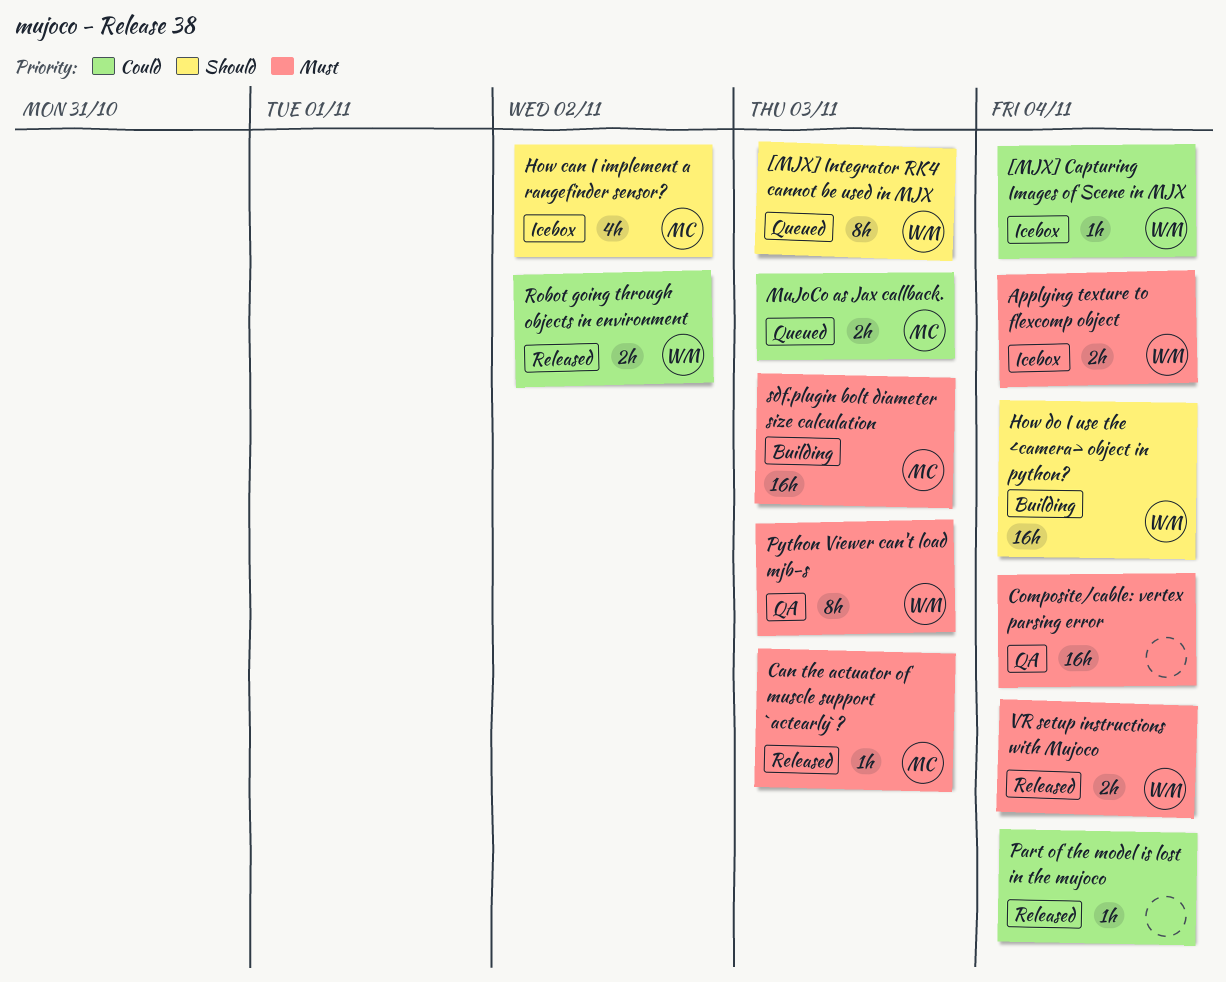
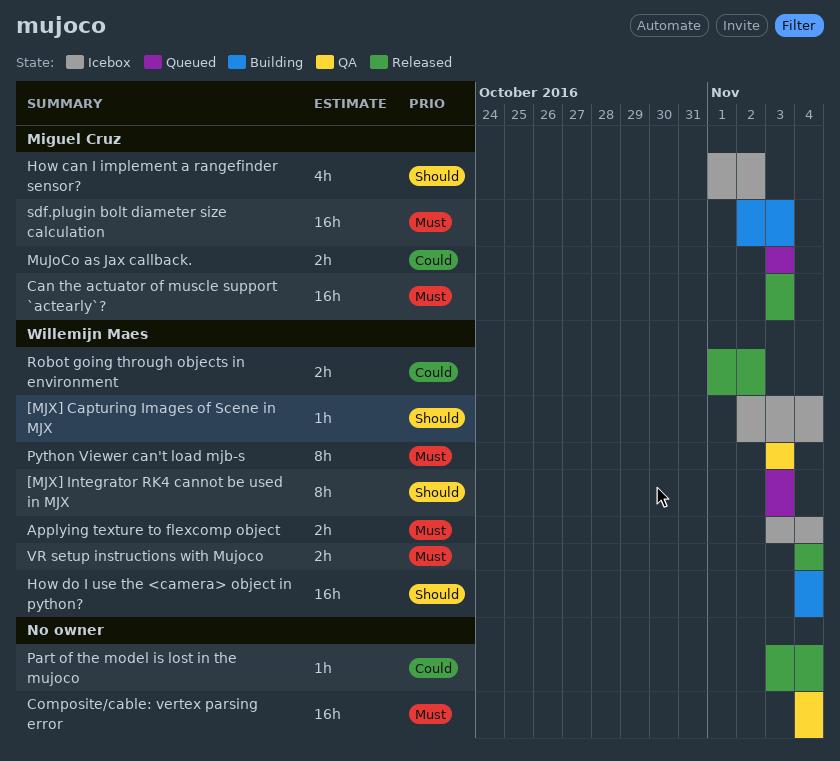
[MJX] Capturing Images of Scene in MJX, priority: Could -> Should
Can the actuator of muscle support `actearly`?, estimate: 1h -> 16h

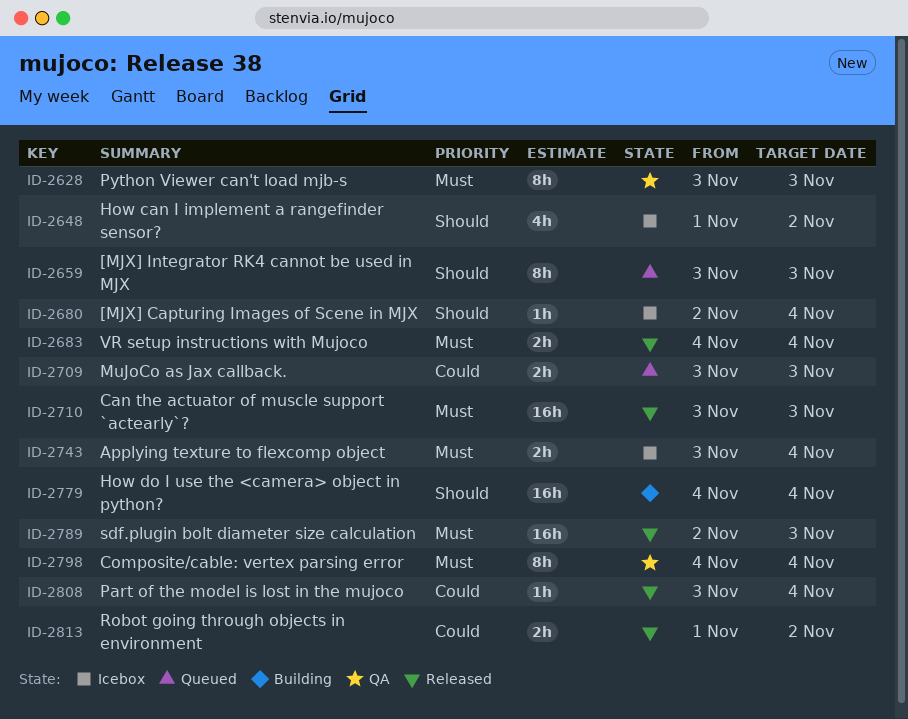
Composite/cable: vertex parsing error, estimate: 16h -> 8h
sdf.plugin bolt diameter size calculation, status: Building -> Released

